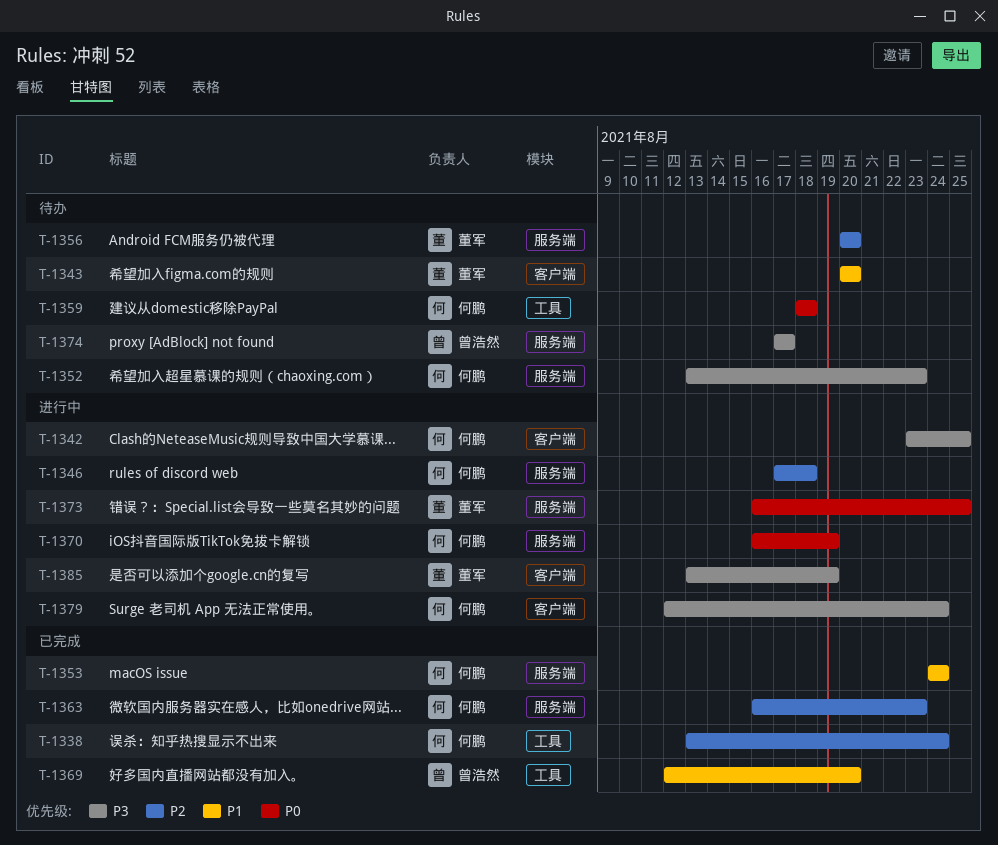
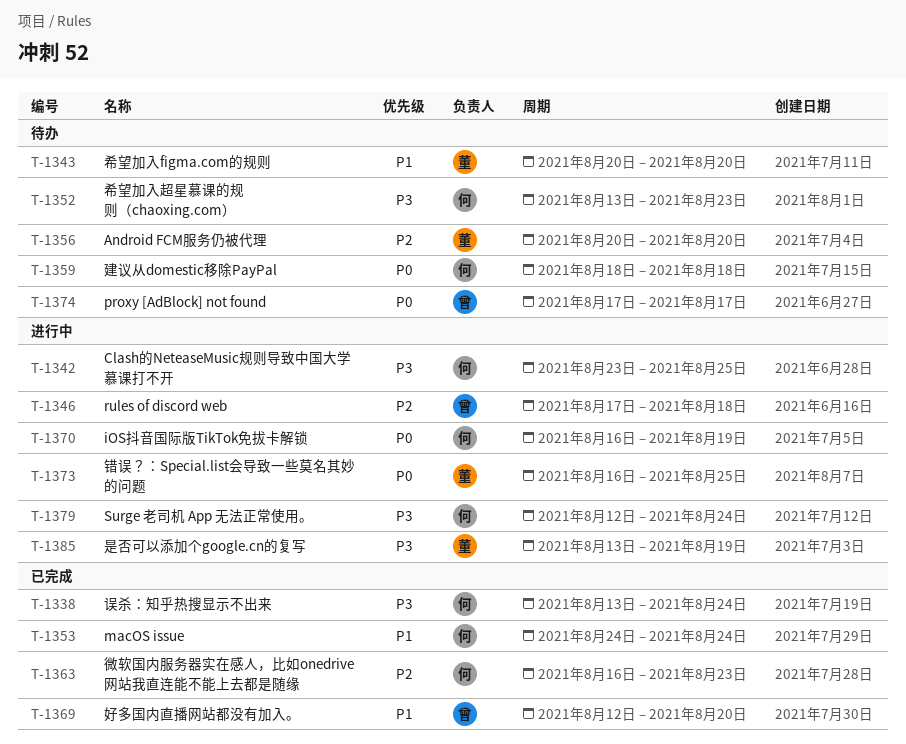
T-1338, priority: P2 -> P3
T-1346, owner: 何鹏 -> 曾浩然
T-1374, priority: P3 -> P0

